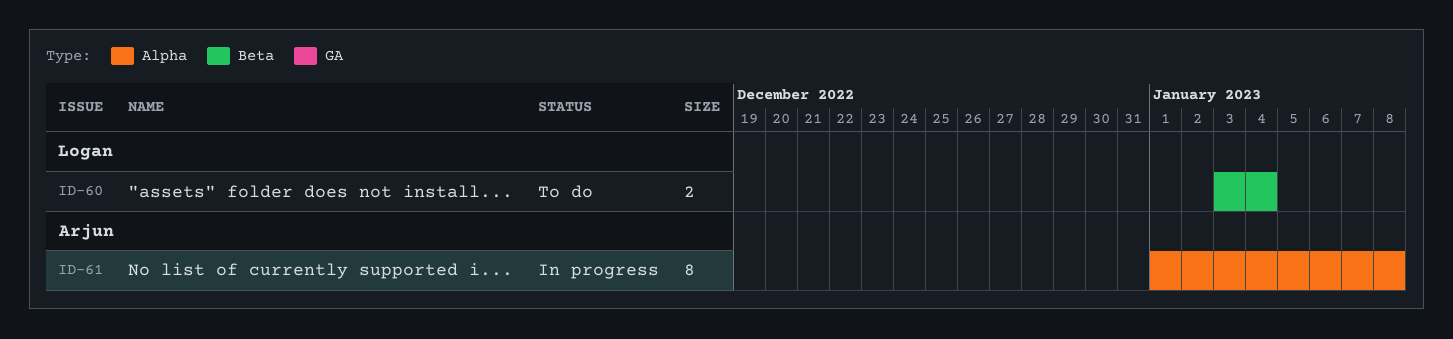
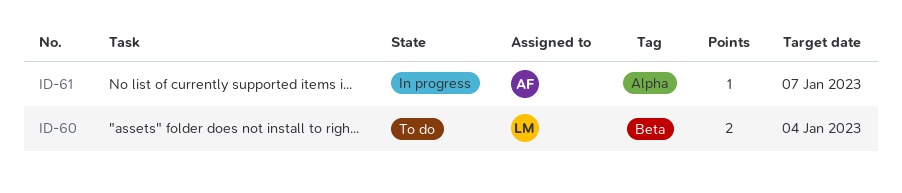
ID-61, estimate: 8 -> 1
ID-61, due: Jan 8 -> Jan 7

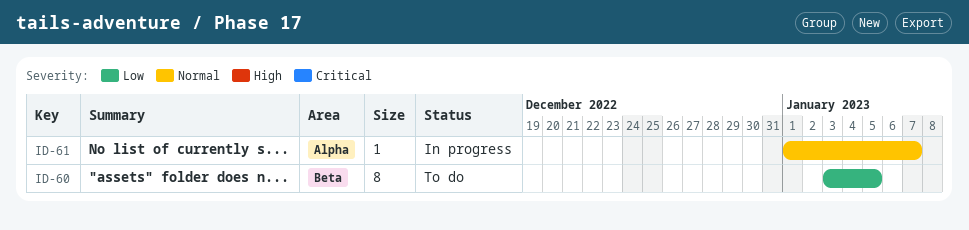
ID-60, estimate: 2 -> 8
ID-60, due: Jan 4 -> Jan 5

